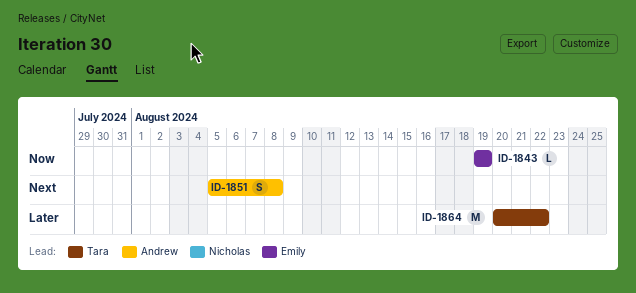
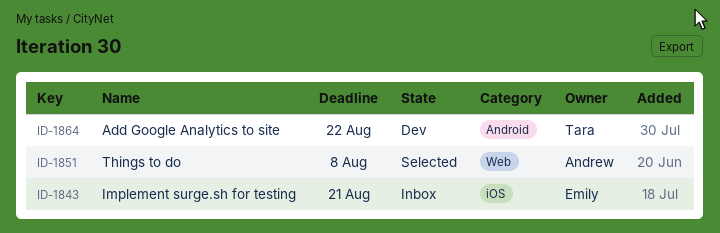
ID-1843, due: Aug 19 -> Aug 21

